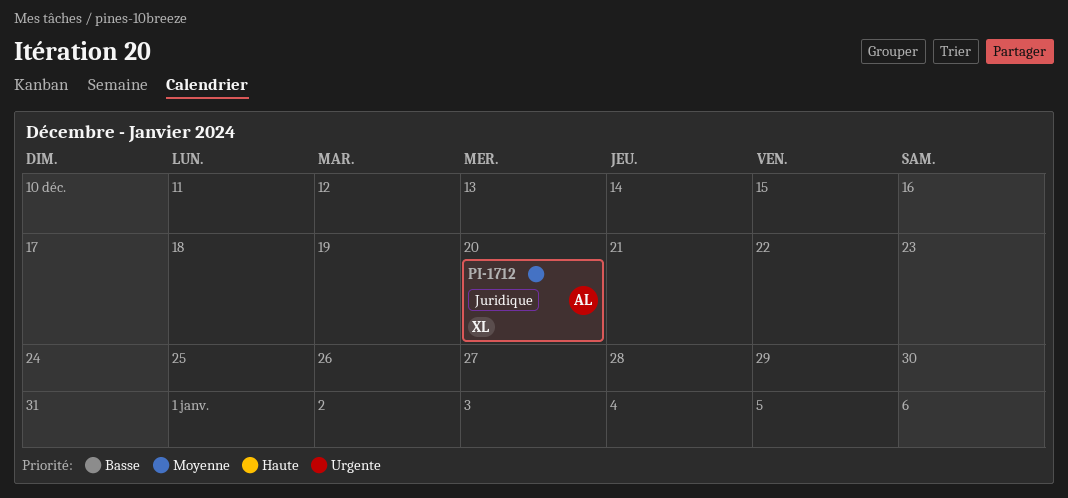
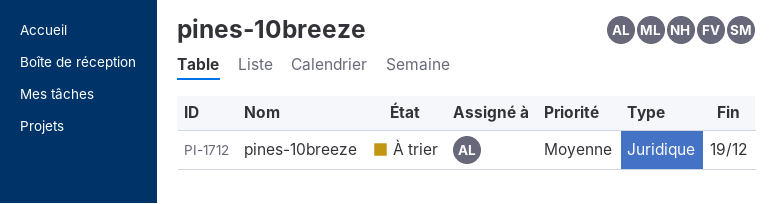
PI-1712, due: Dec 20 -> Dec 19

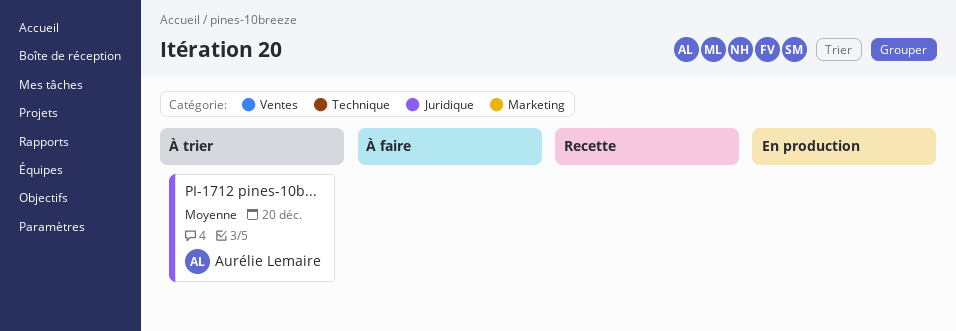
PI-1712, due: Dec 19 -> Dec 20

